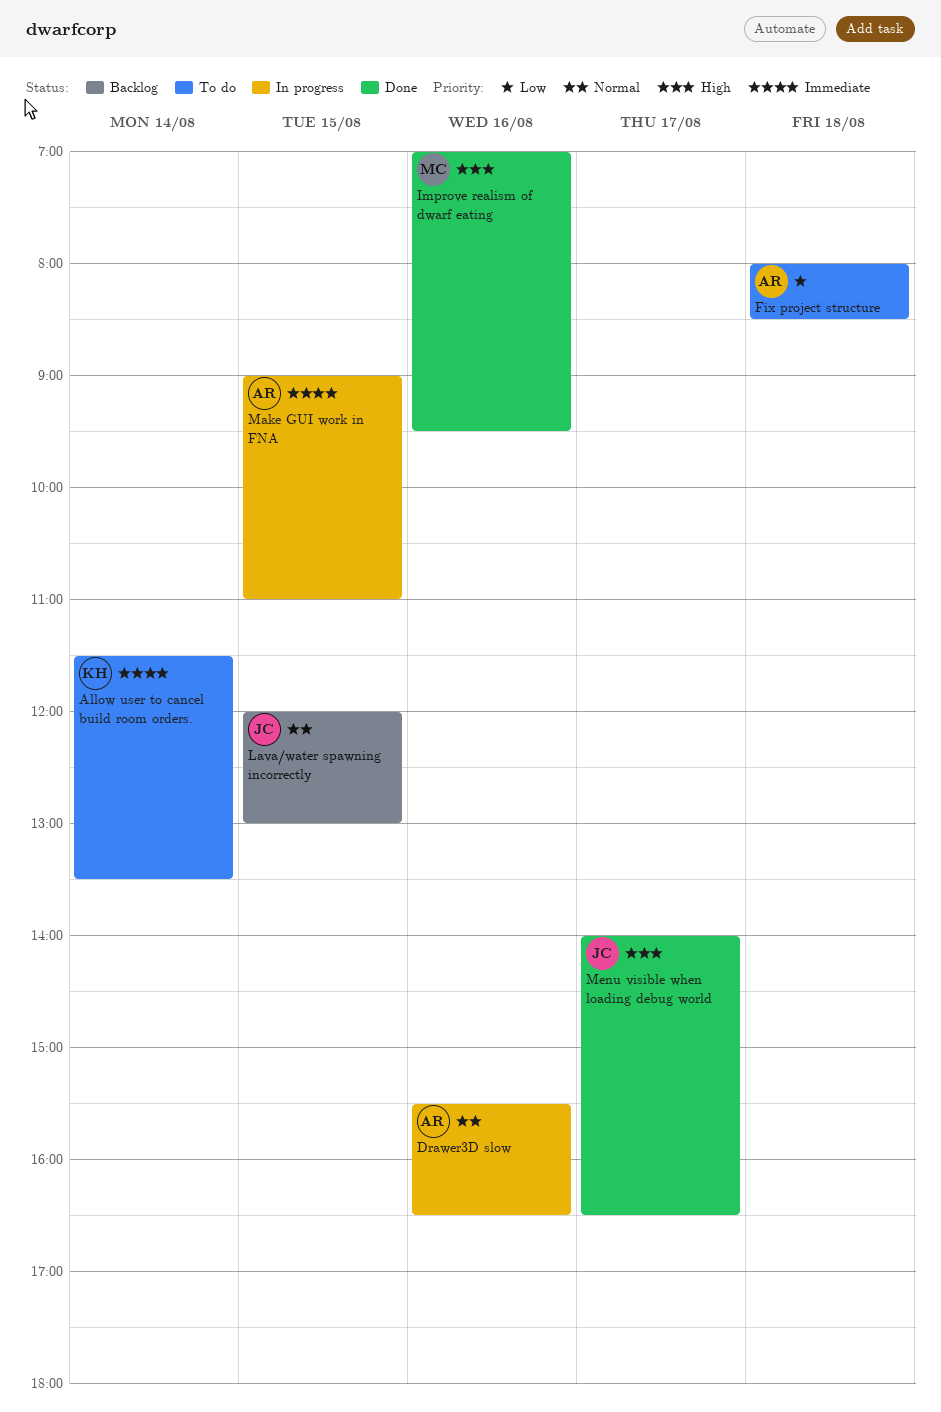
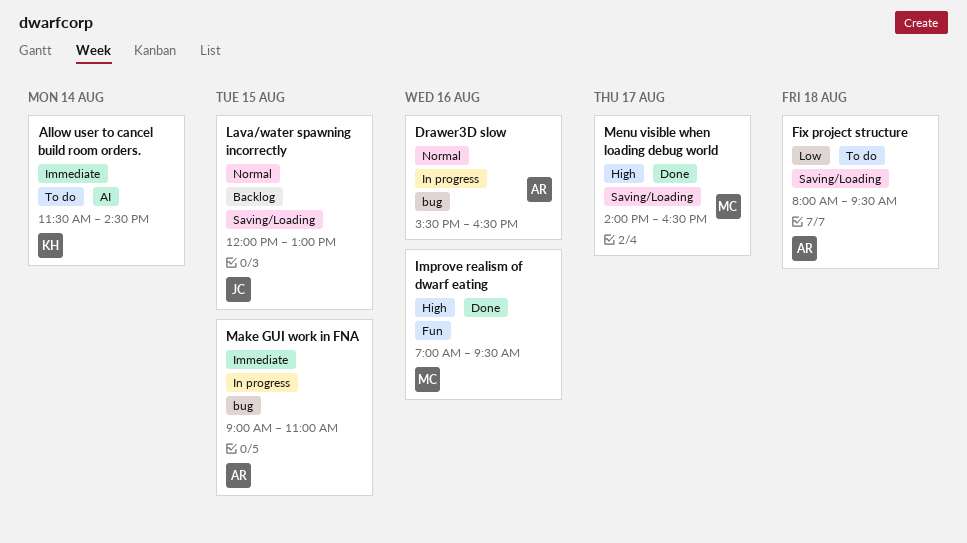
Allow user to cancel build room orders., ends: 13:30 -> 14:30
Fix project structure, ends: 08:30 -> 09:30
Menu visible when loading debug world, owner: JC -> MC

